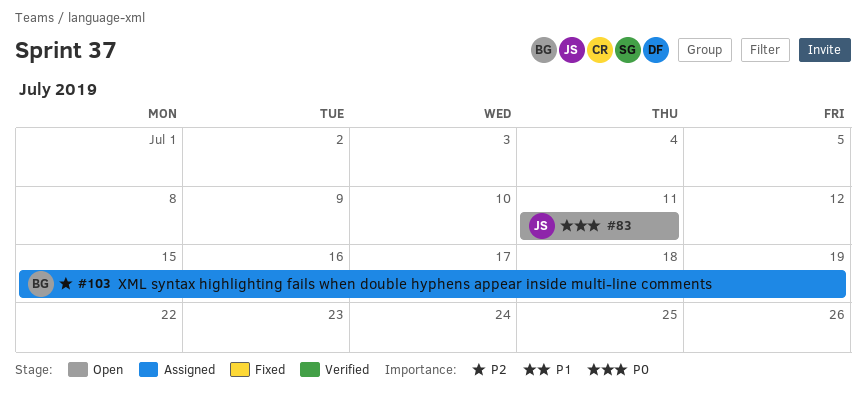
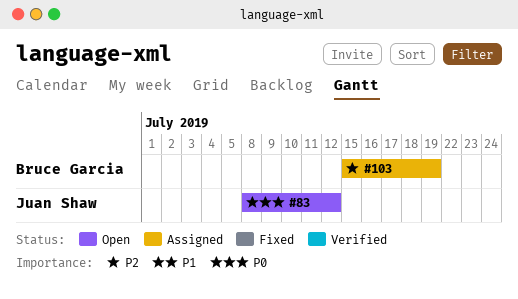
#83, start: Jul 11 -> Jul 8
#83, due: Jul 11 -> Jul 12

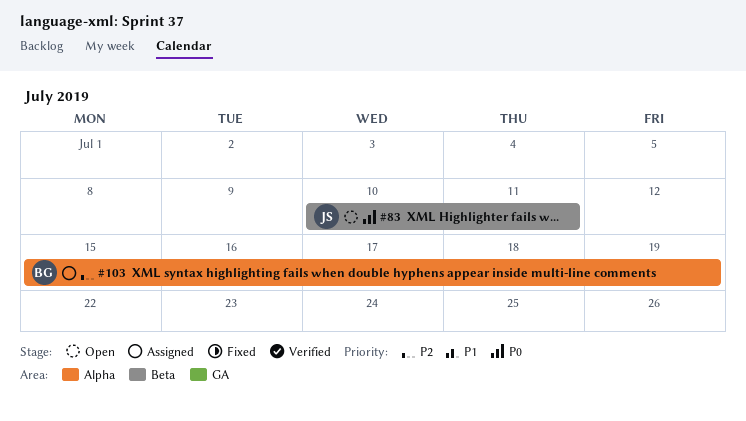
#83, start: Jul 8 -> Jul 10
#83, due: Jul 12 -> Jul 11

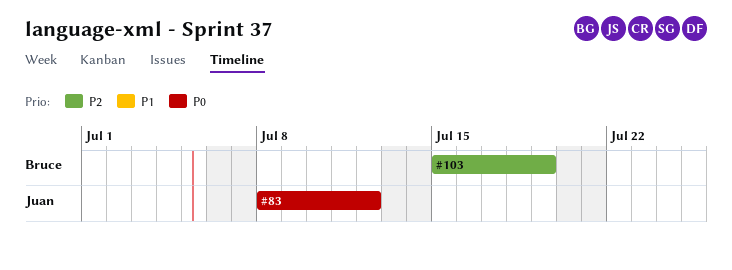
#83, start: Jul 10 -> Jul 8
#83, due: Jul 11 -> Jul 12

